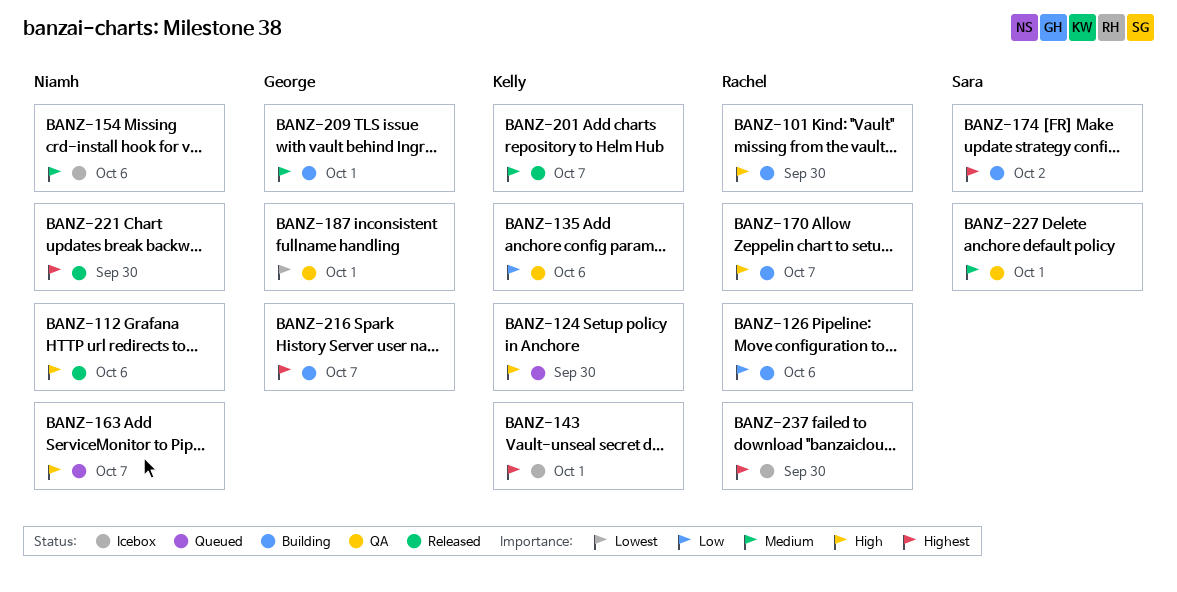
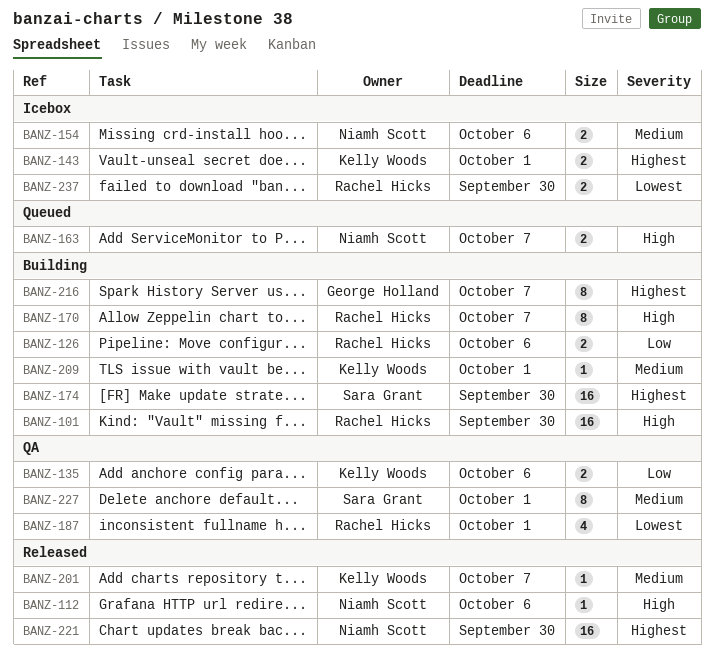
BANZ-124: present -> none
BANZ-174, due: Oct 2 -> Sep 30
BANZ-187, owner: George Holland -> Rachel Hicks
BANZ-209, owner: George Holland -> Kelly Woods
BANZ-237, priority: Highest -> Lowest

